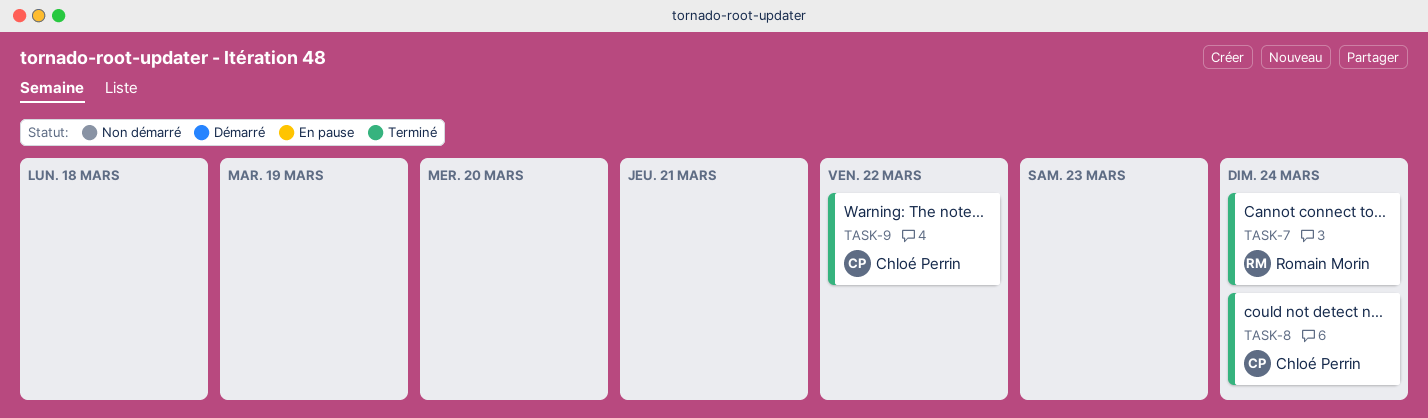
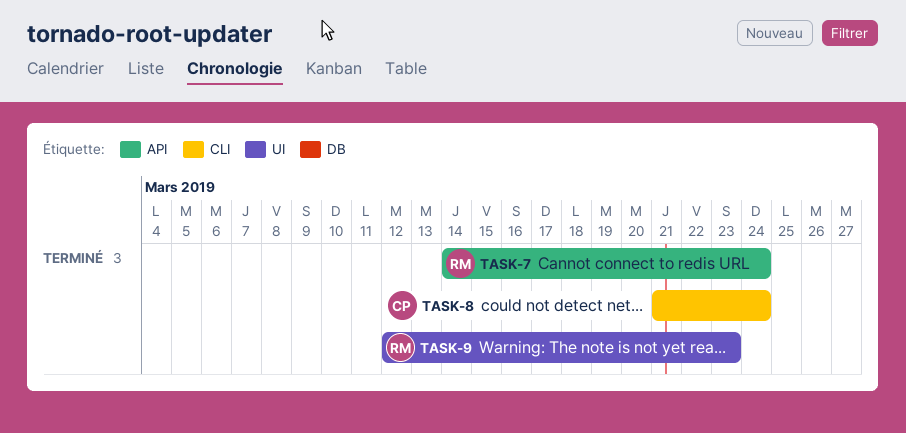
TASK-9, owner: Chloé Perrin -> Romain Morin
TASK-9, due: Mar 22 -> Mar 23

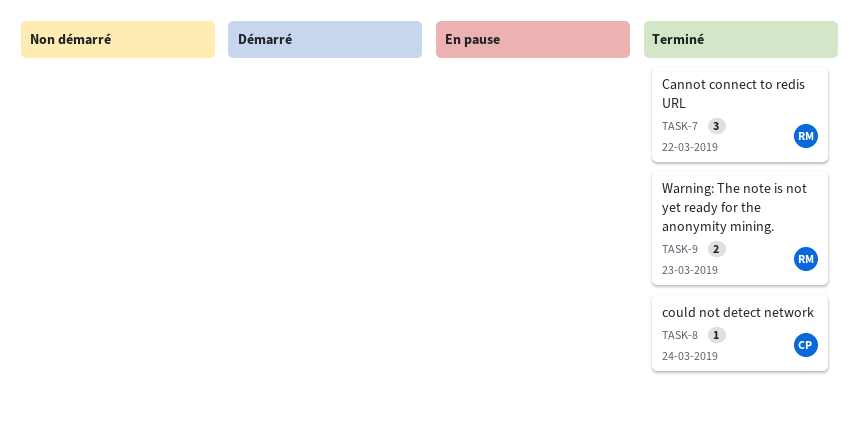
TASK-7, due: Mar 24 -> Mar 22

